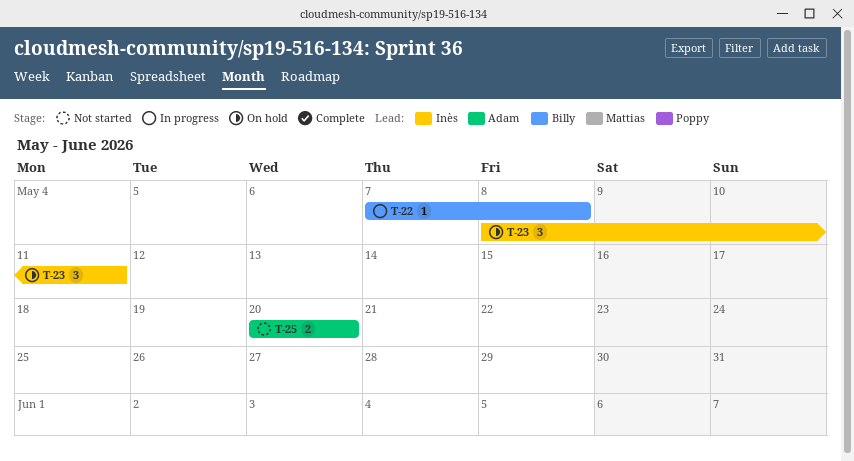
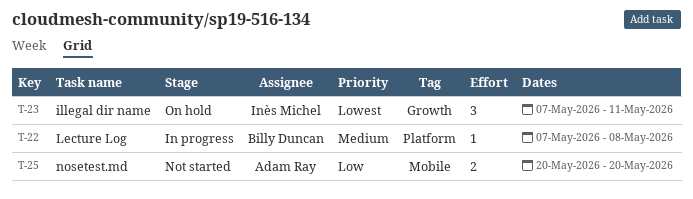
T-23, start: May 8 -> May 7

